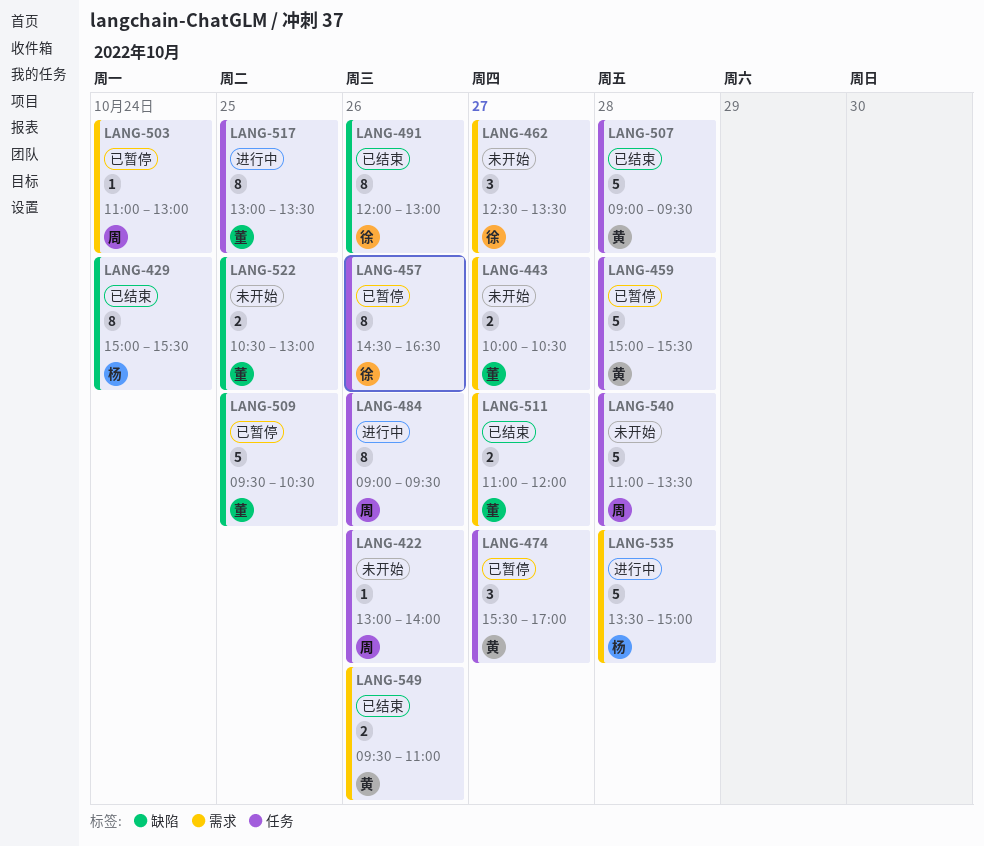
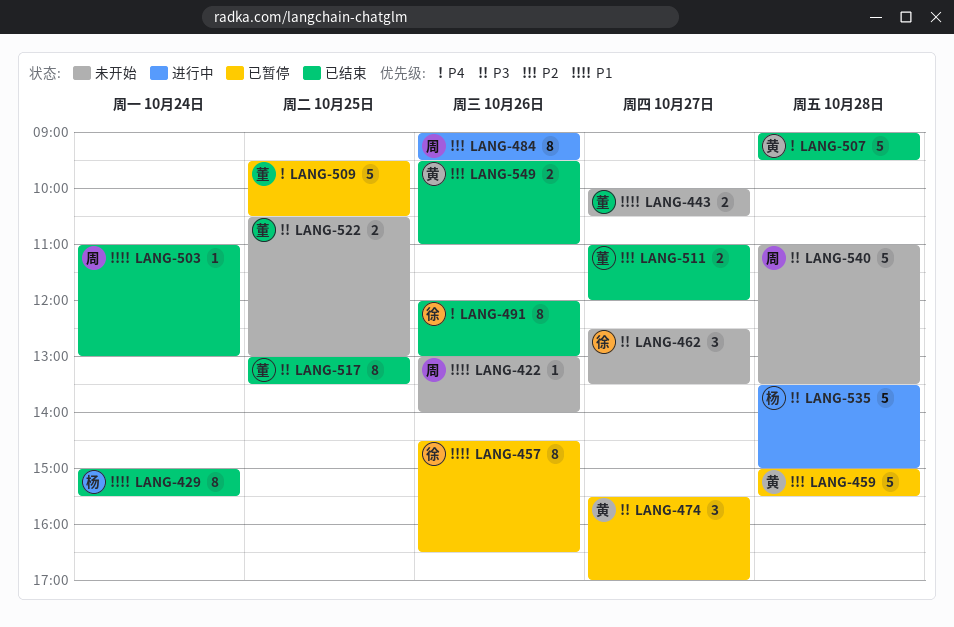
LANG-503, status: 已暂停 -> 已结束
LANG-517, status: 进行中 -> 已结束

